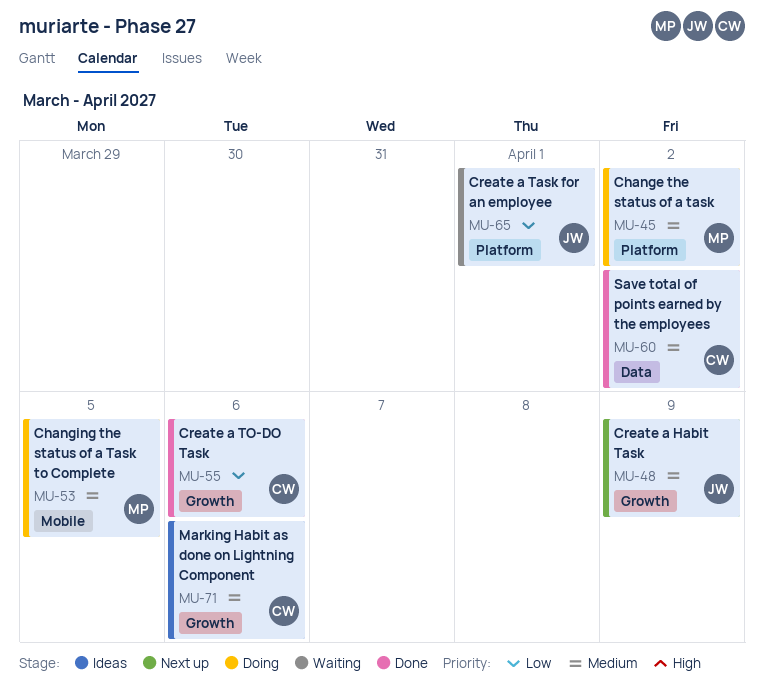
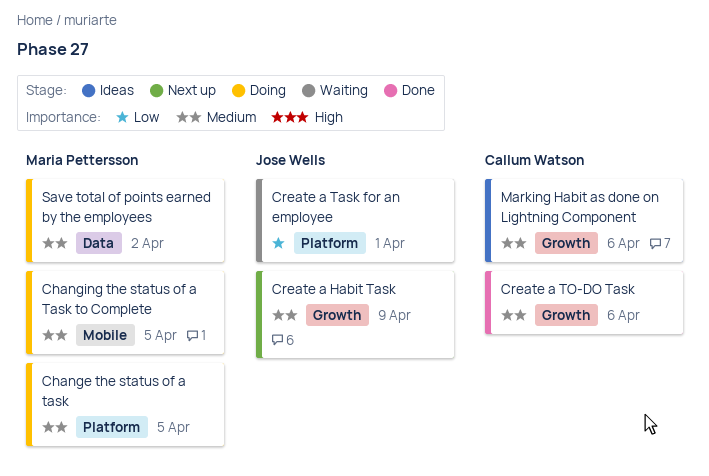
Change the status of a task, due: Apr 2 -> Apr 5
Create a TO-DO Task, priority: Low -> Medium
Save total of points earned by the employees, status: Done -> Doing
Save total of points earned by the employees, owner: Callum Watson -> Maria Pettersson

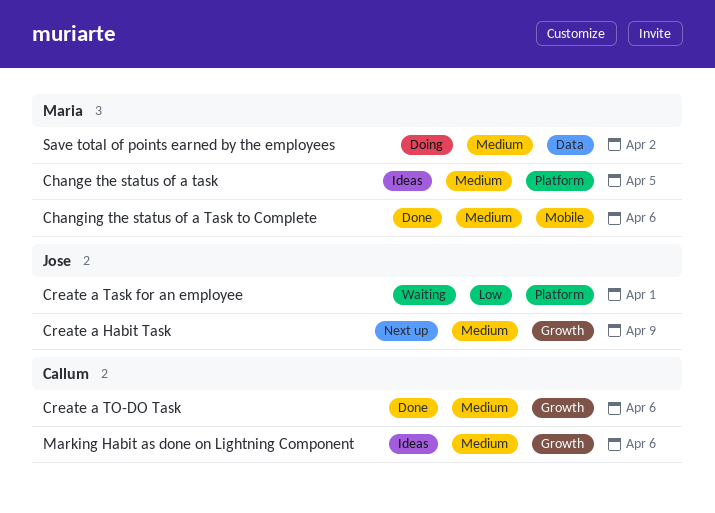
Change the status of a task, status: Doing -> Ideas
Changing the status of a Task to Complete, status: Doing -> Done
Changing the status of a Task to Complete, due: Apr 5 -> Apr 6

